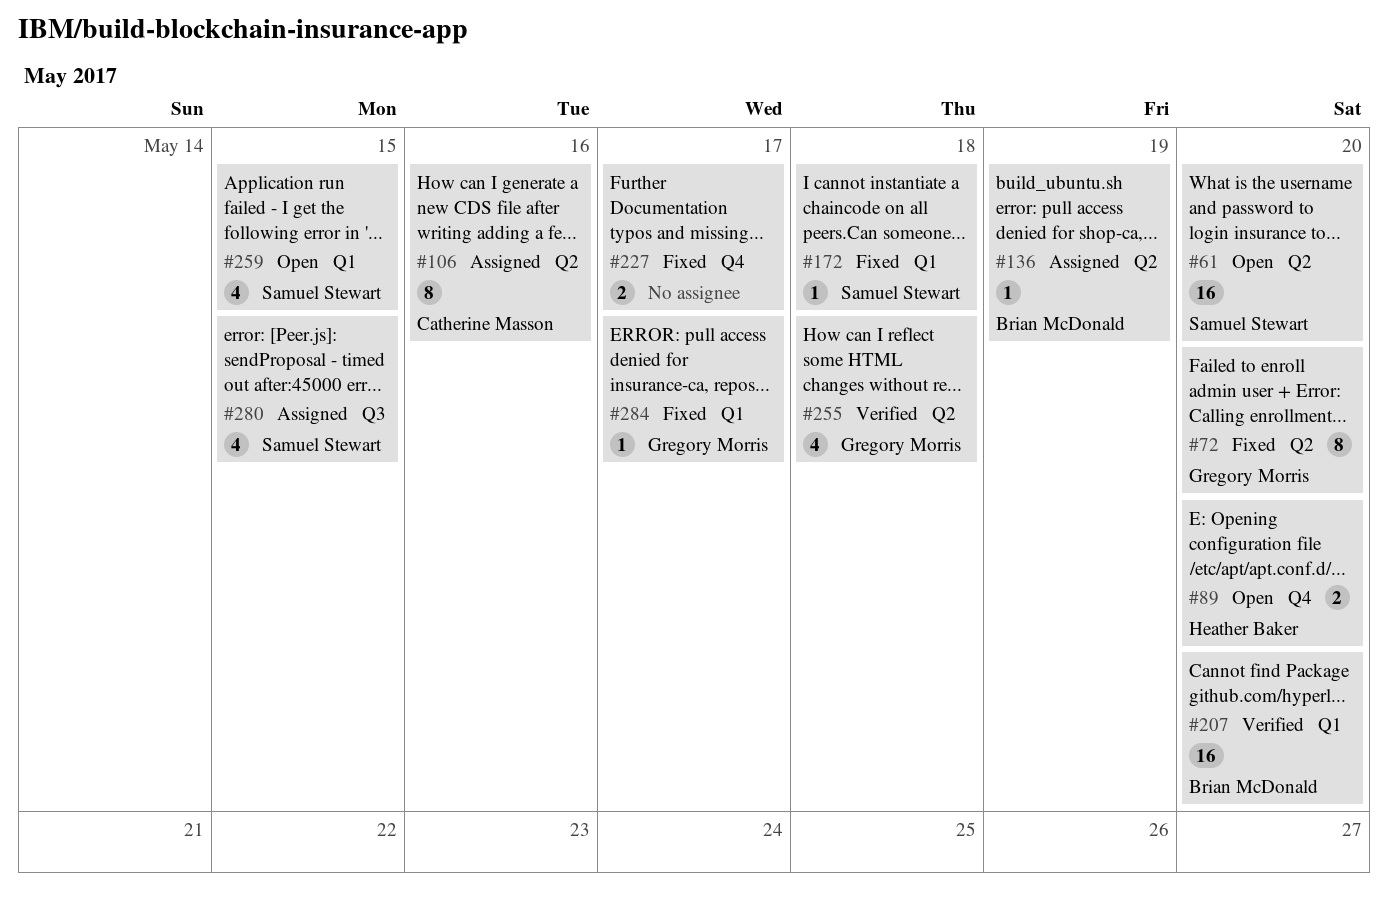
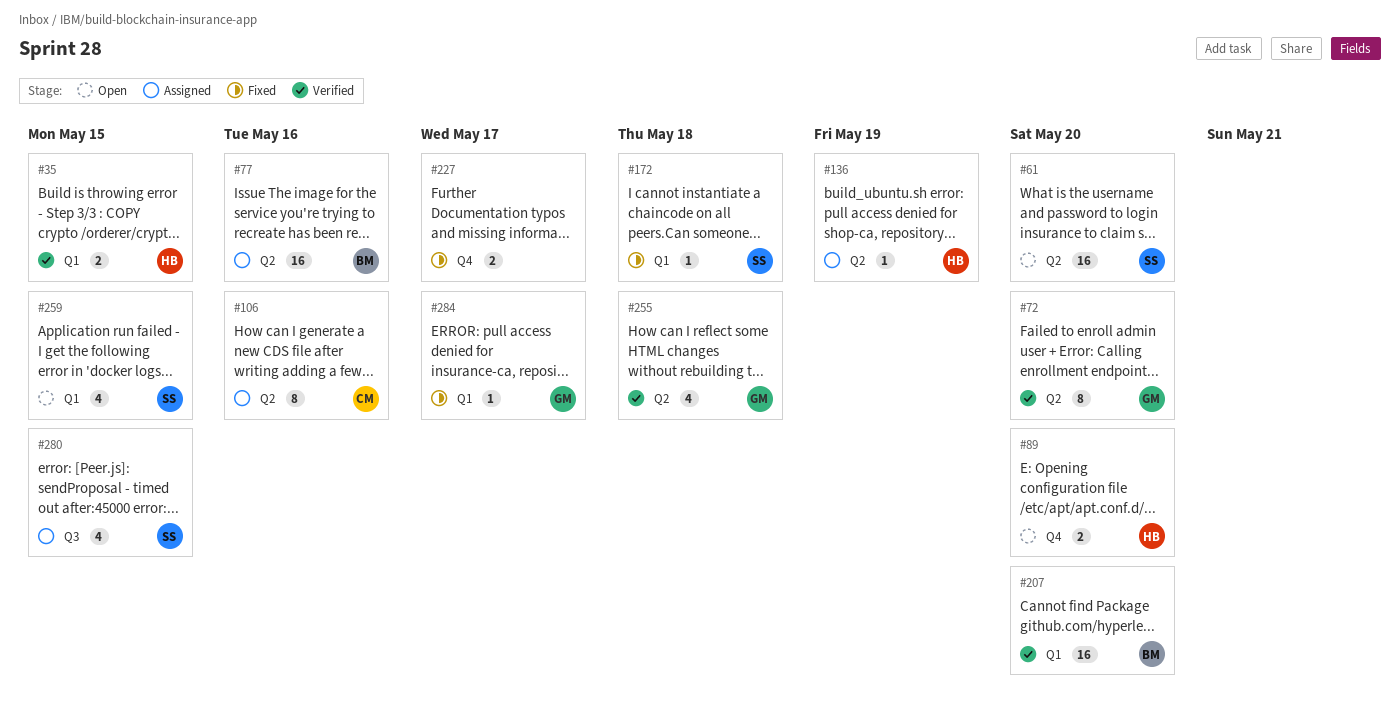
#35: none -> present
#72, status: Fixed -> Verified
#77: none -> present
#136, owner: Brian McDonald -> Heather Baker

